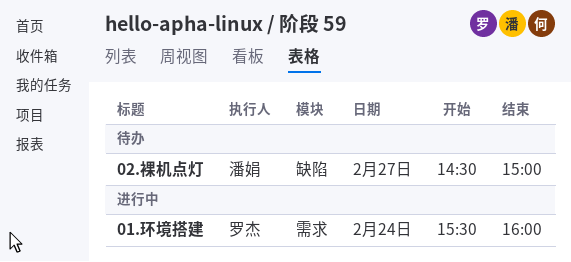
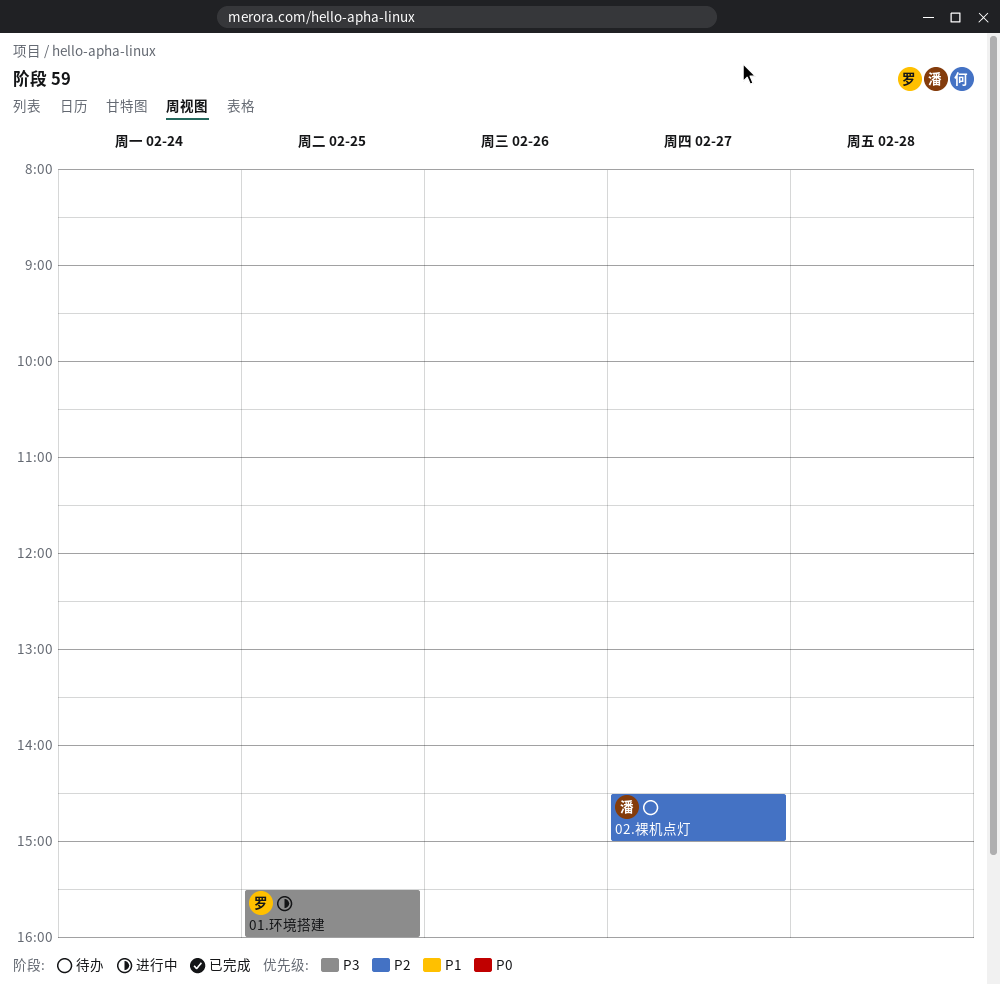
01.环境搭建, day: Feb 24 -> Feb 25

